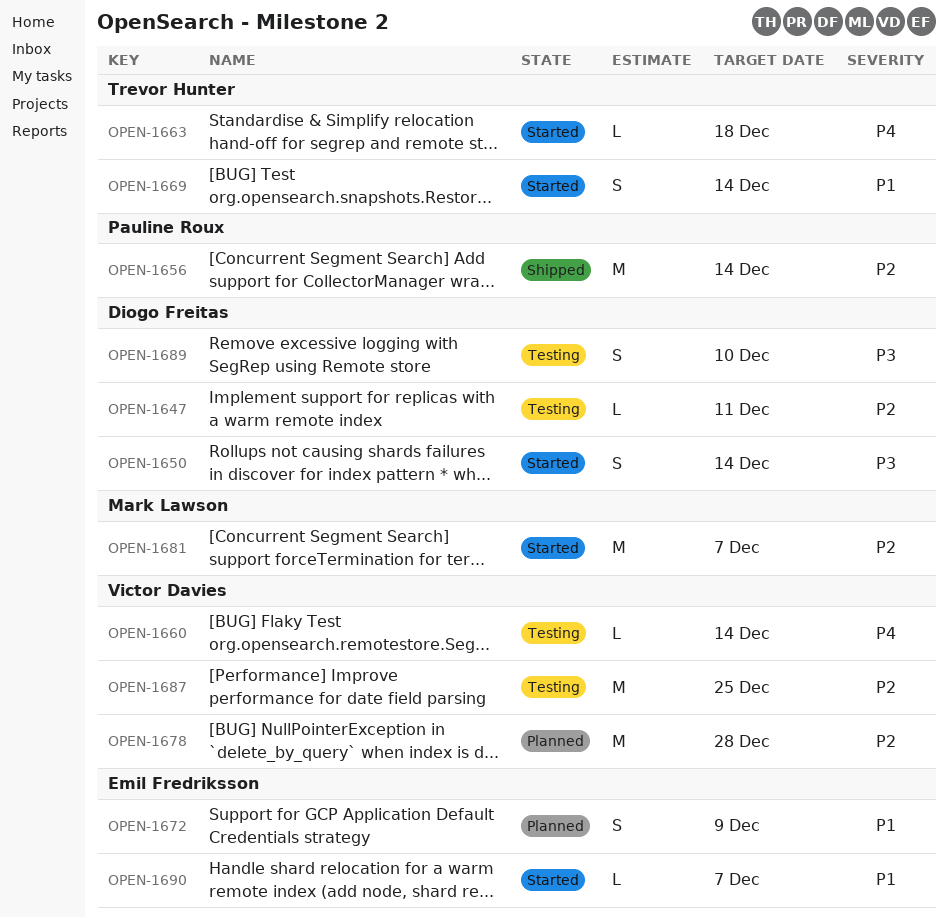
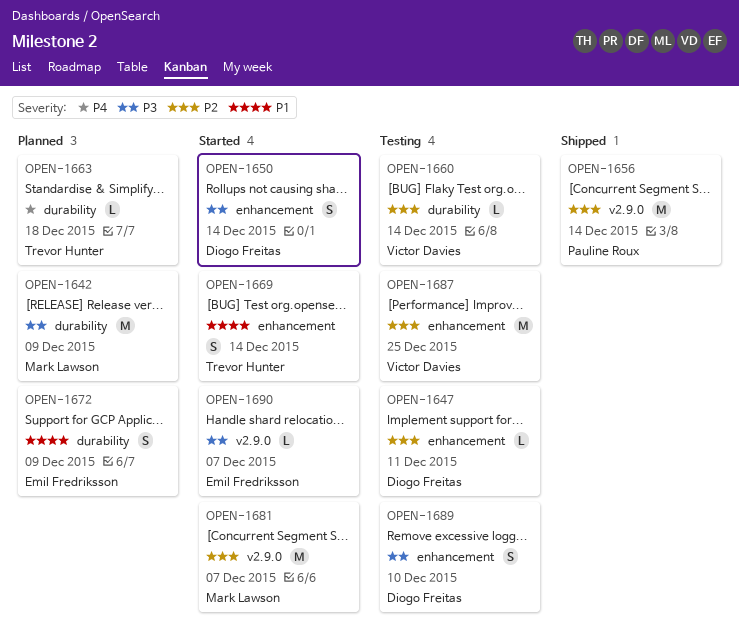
OPEN-1642: none -> present
OPEN-1660, priority: P4 -> P2
OPEN-1663, status: Started -> Planned
OPEN-1678: present -> none
OPEN-1690, priority: P1 -> P3

